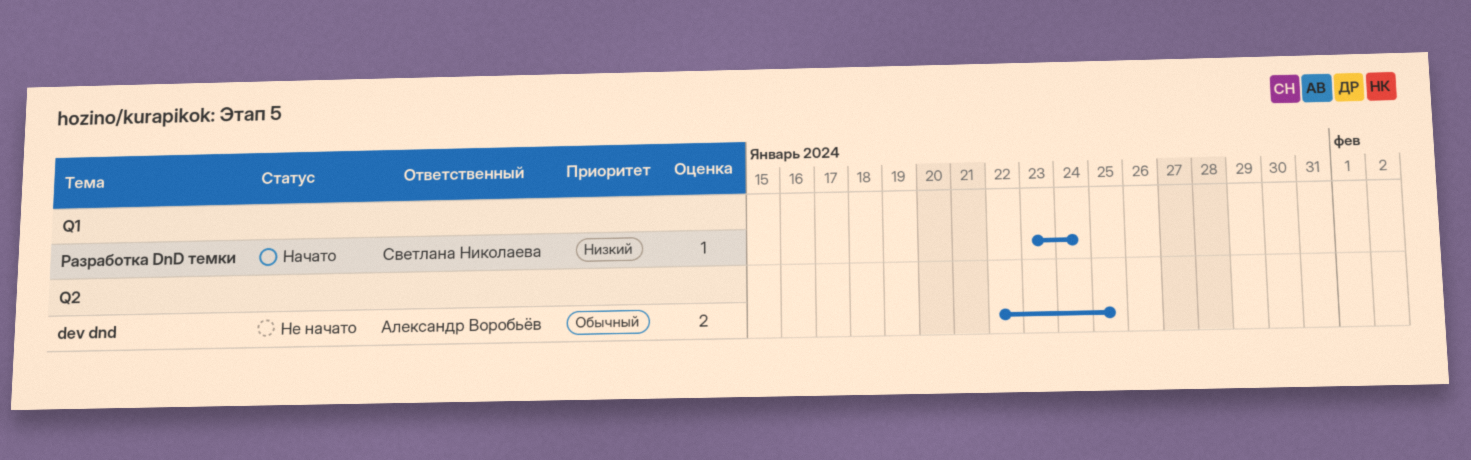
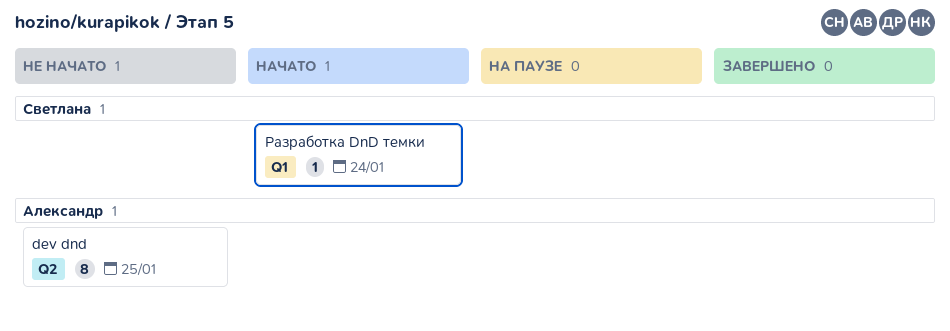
dev dnd, estimate: 2 -> 8

